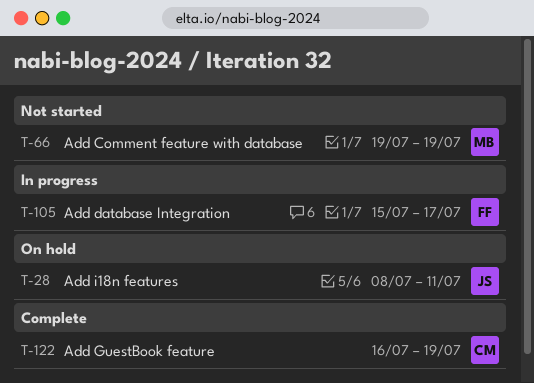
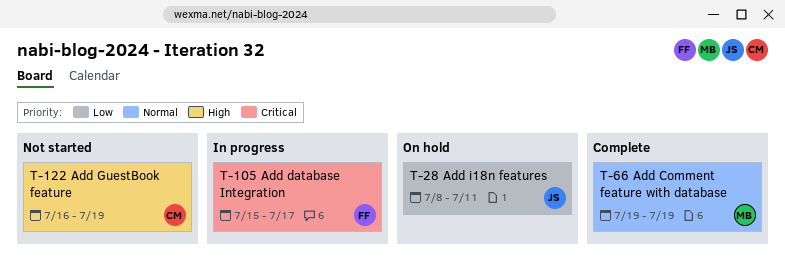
T-66, status: Not started -> Complete
T-122, status: Complete -> Not started

